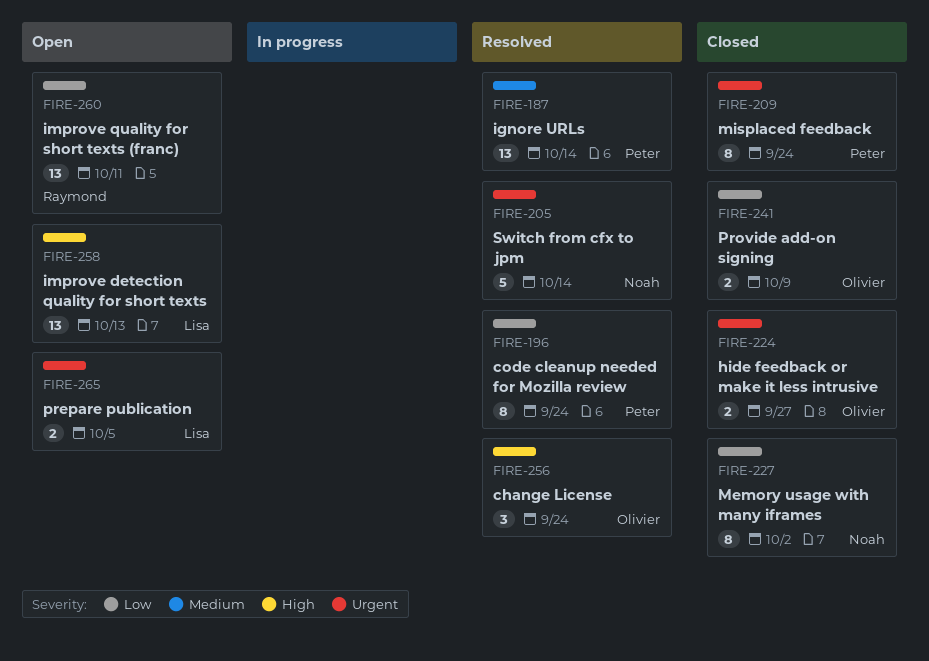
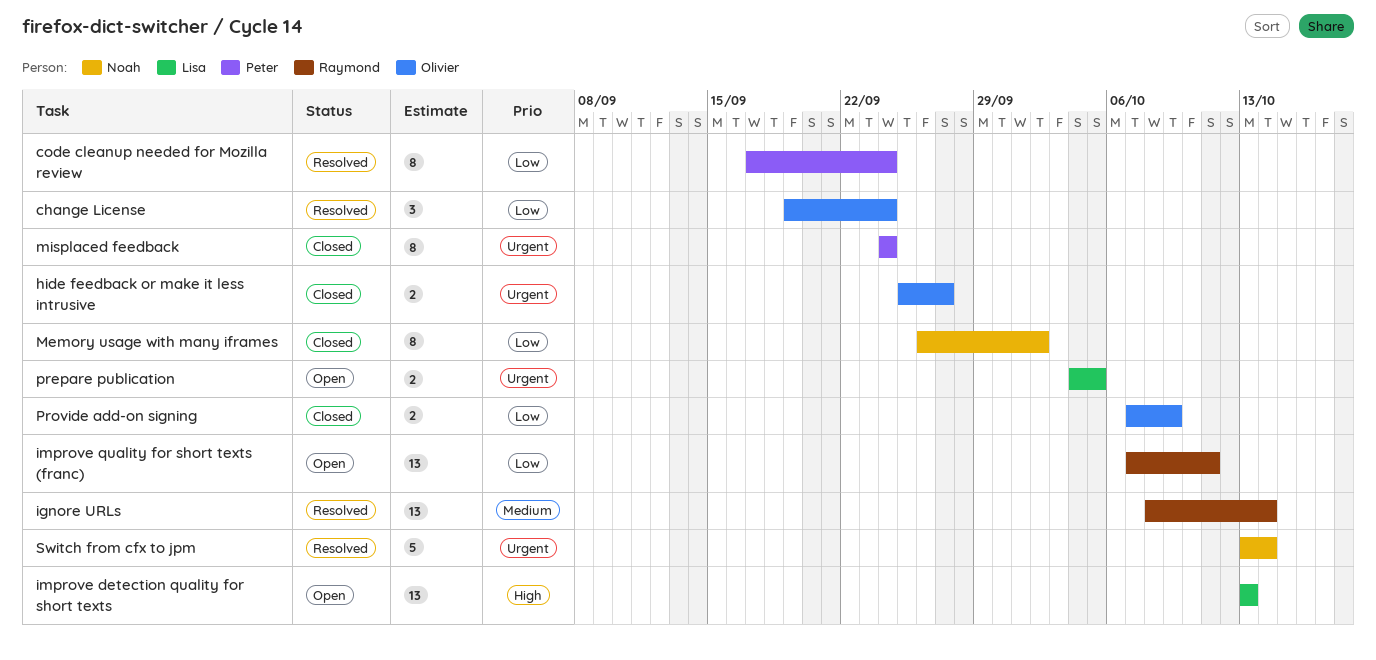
change License, priority: High -> Low
ignore URLs, owner: Peter -> Raymond

